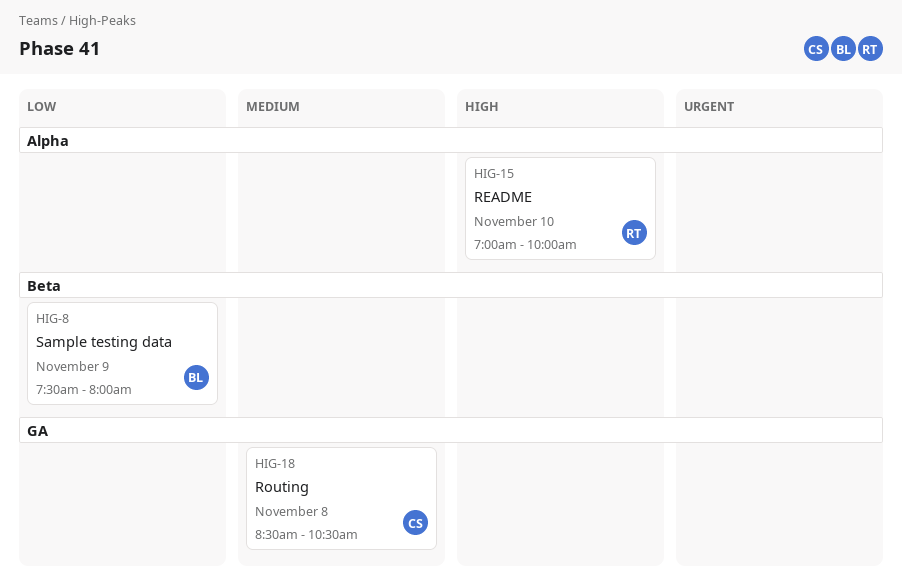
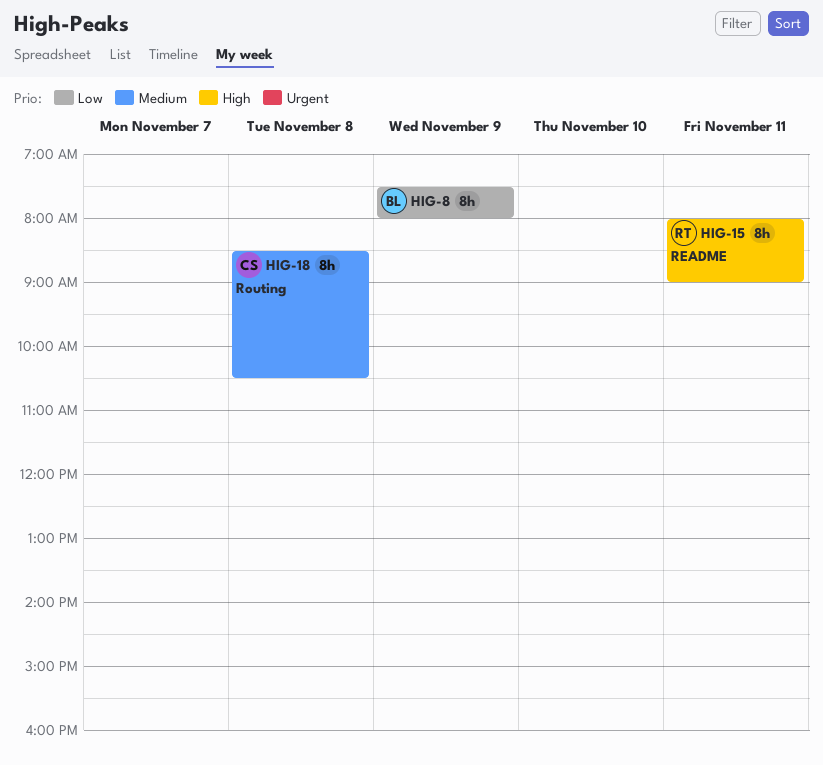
HIG-15, day: Nov 10 -> Nov 11
HIG-15, begins: 07:00 -> 08:00
HIG-15, ends: 10:00 -> 09:00

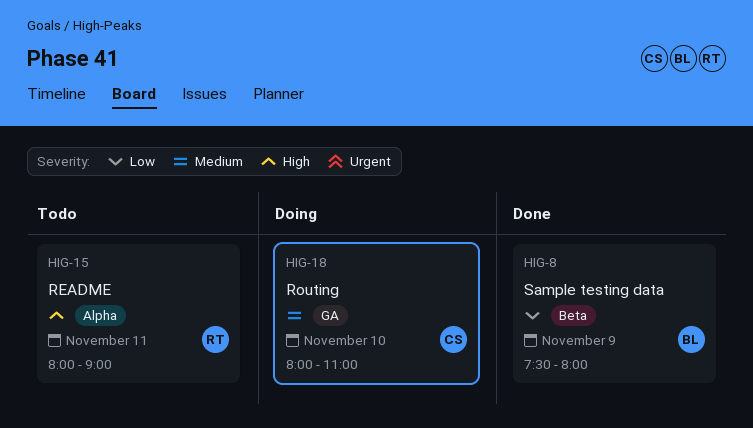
HIG-18, day: Nov 8 -> Nov 10
HIG-18, begins: 08:30 -> 08:00
HIG-18, ends: 10:30 -> 11:00

